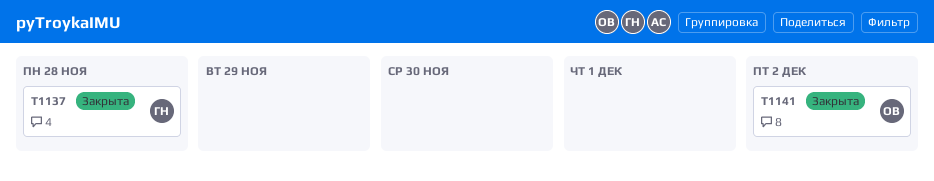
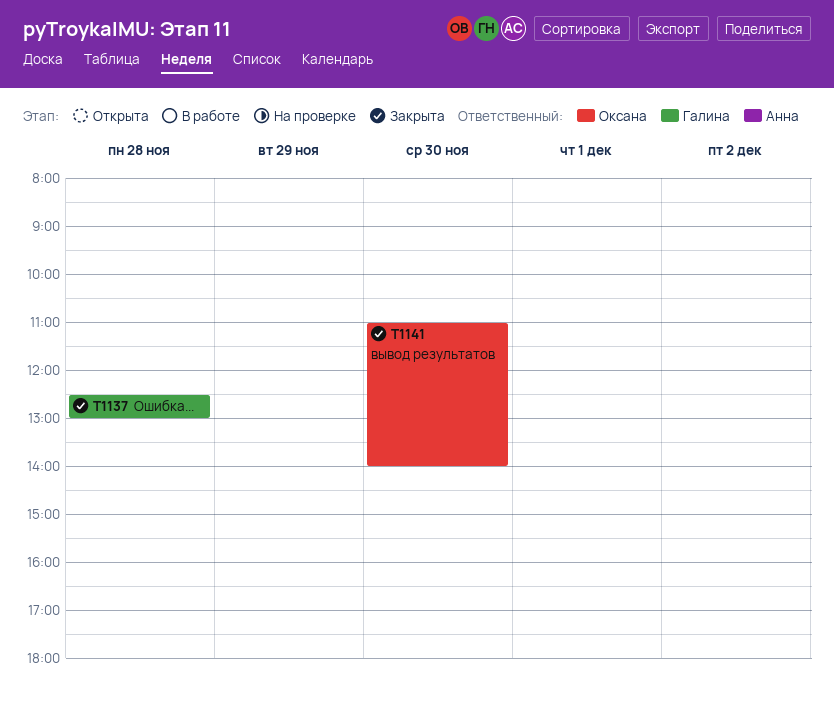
T1141, day: Dec 2 -> Nov 30

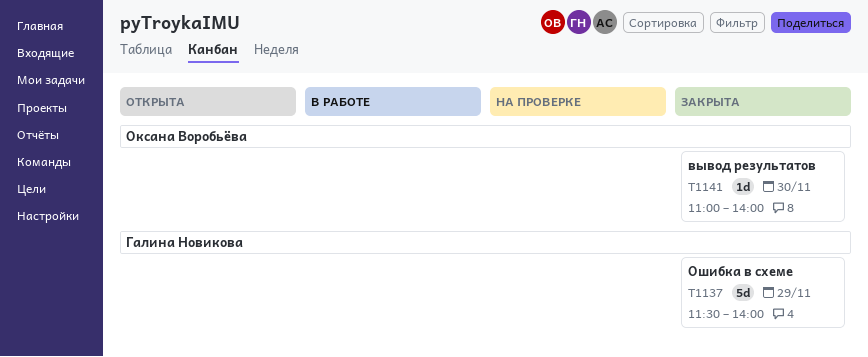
T1137, day: Nov 28 -> Nov 29
T1137, begins: 12:30 -> 11:30
T1137, ends: 13:00 -> 14:00

